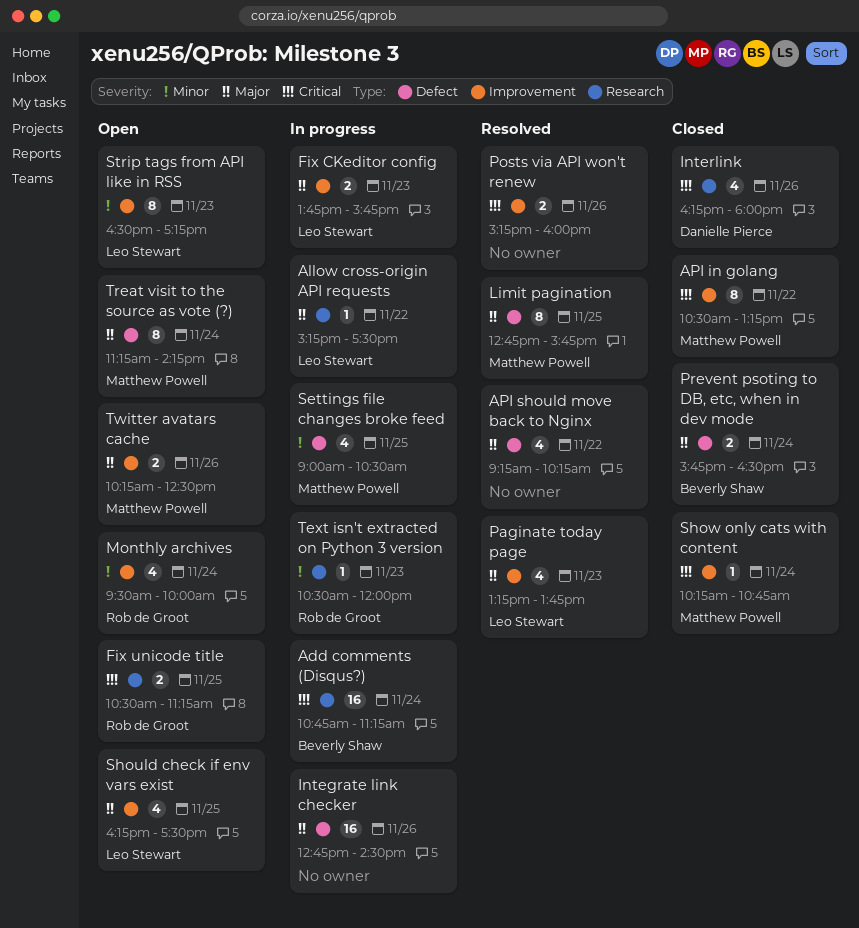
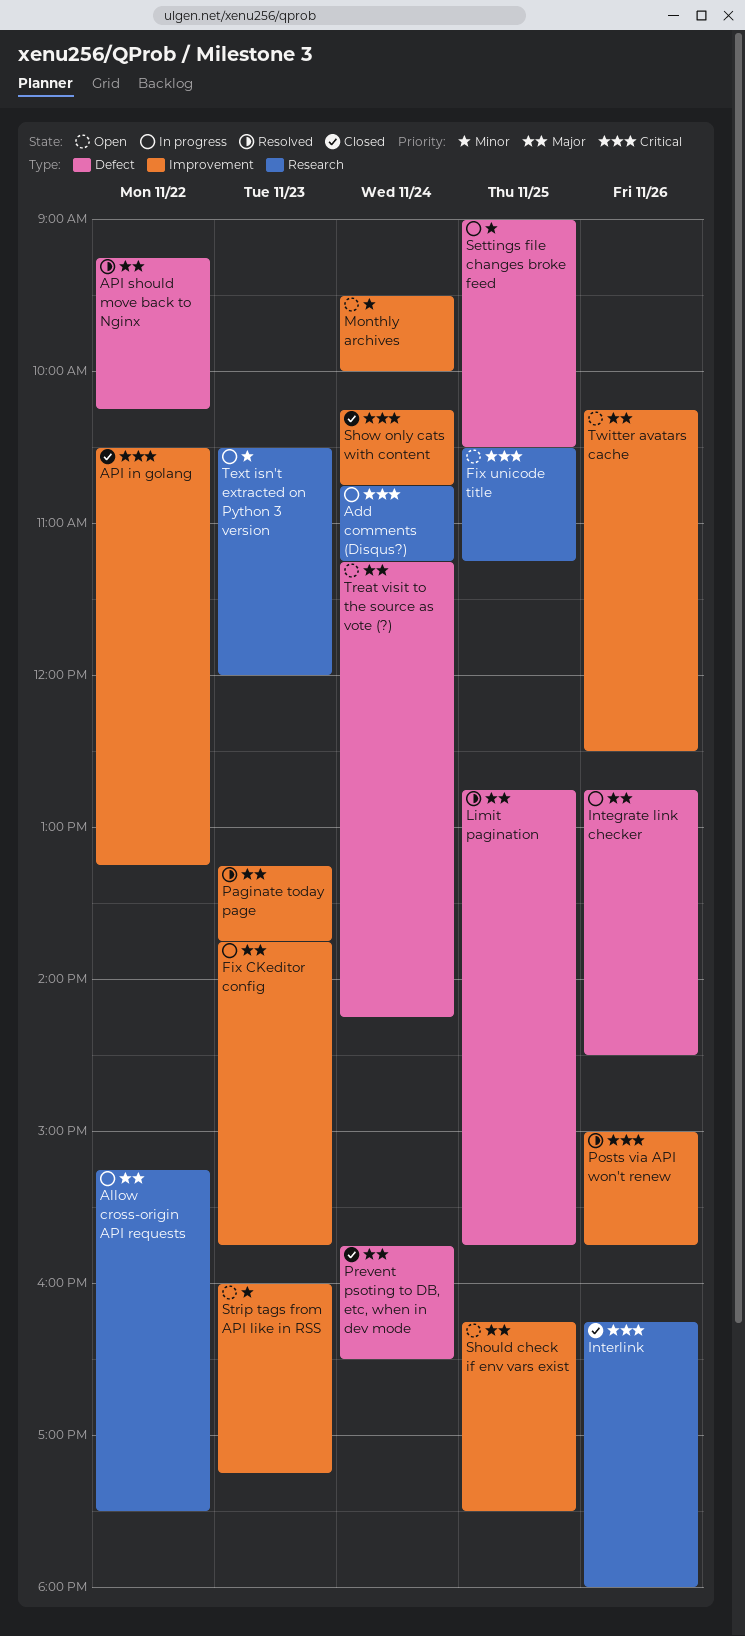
Posts via API won't renew, begins: 15:15 -> 15:00
Posts via API won't renew, ends: 16:00 -> 15:45
Strip tags from API like in RSS, begins: 16:30 -> 16:00

